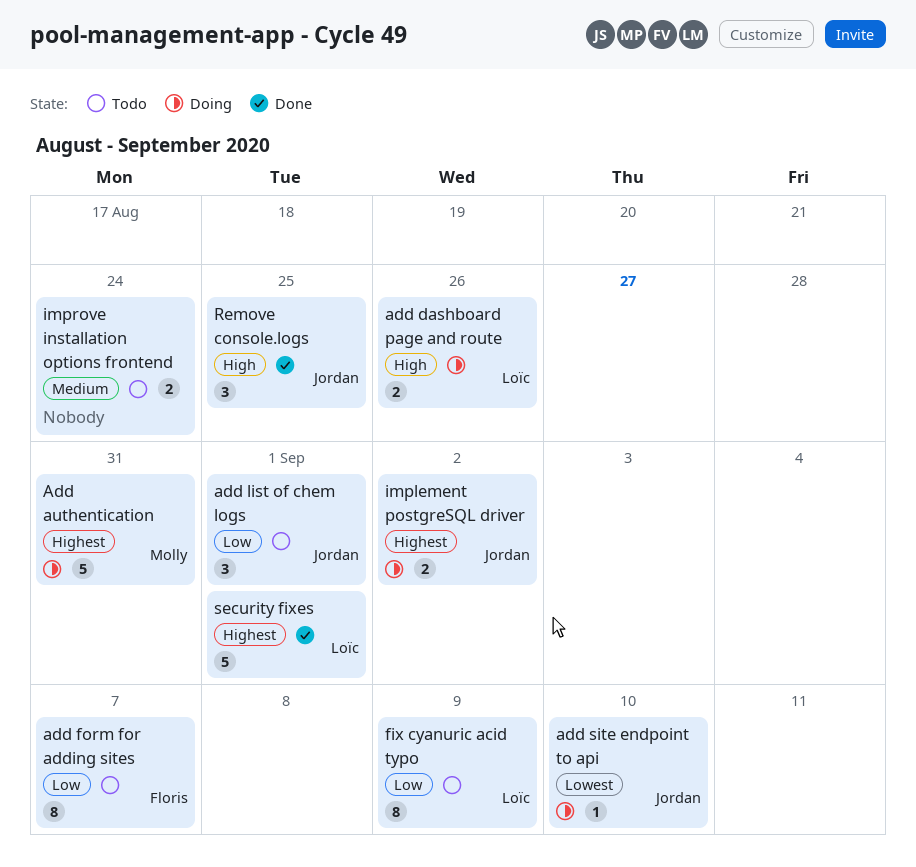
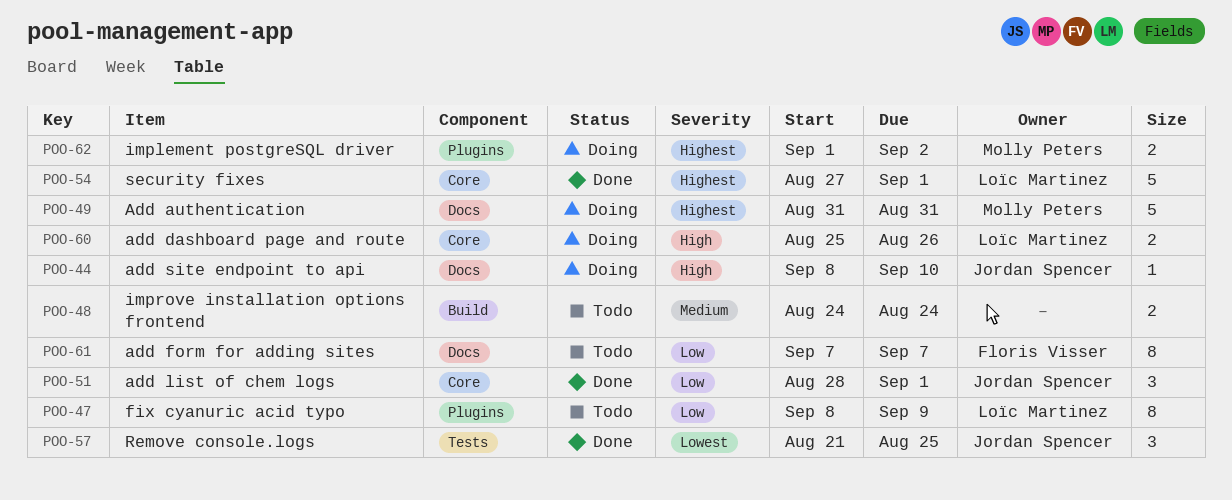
add list of chem logs, status: Todo -> Done
add site endpoint to api, priority: Lowest -> High
implement postgreSQL driver, owner: Jordan Spencer -> Molly Peters
Remove console.logs, priority: High -> Lowest

